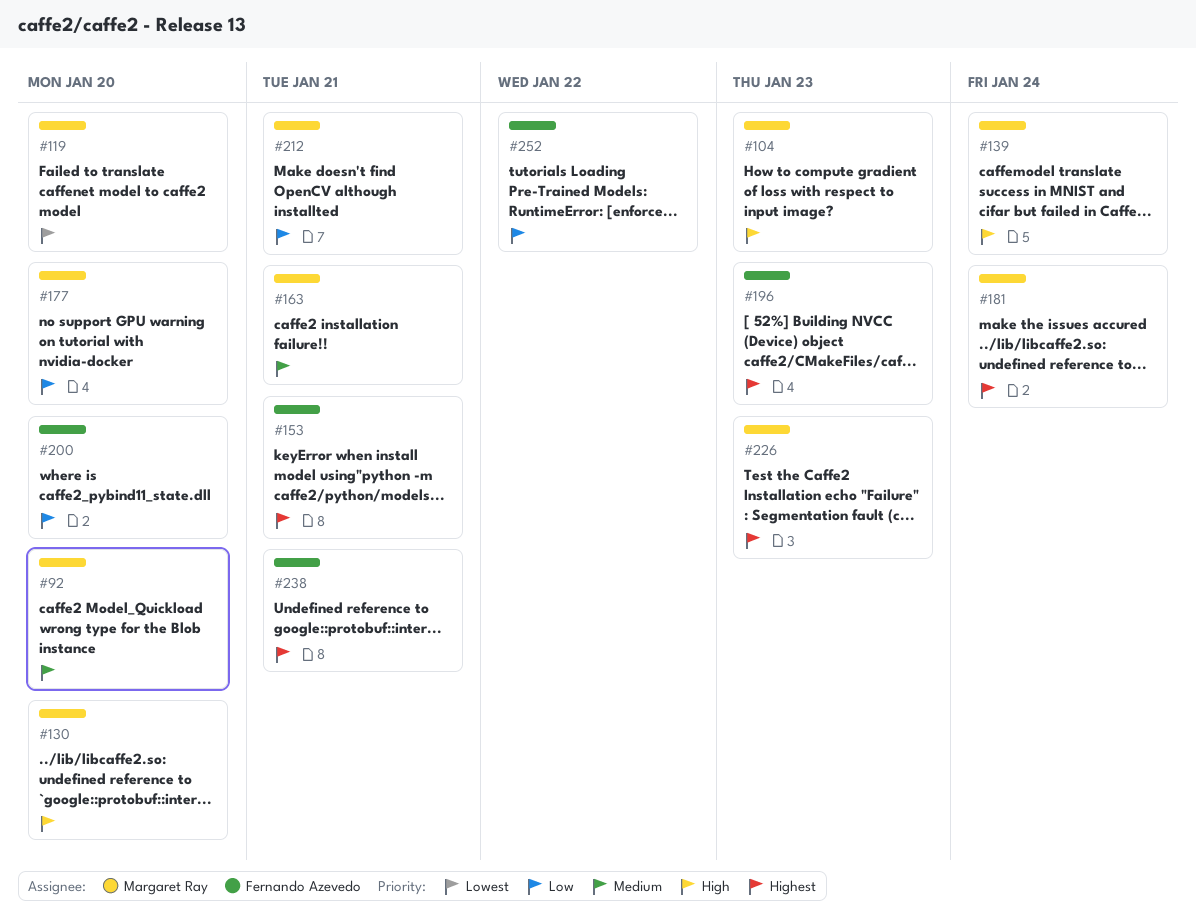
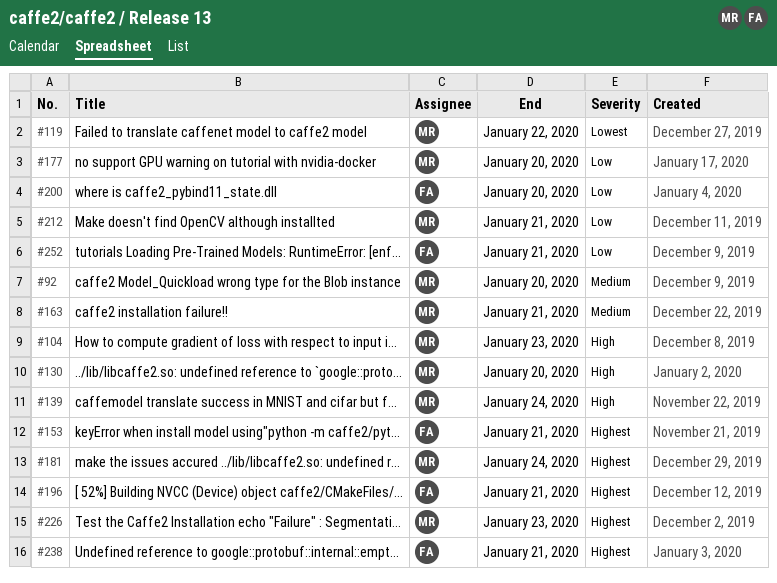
#119, due: Jan 20 -> Jan 22
#196, due: Jan 23 -> Jan 21
#252, due: Jan 22 -> Jan 21

